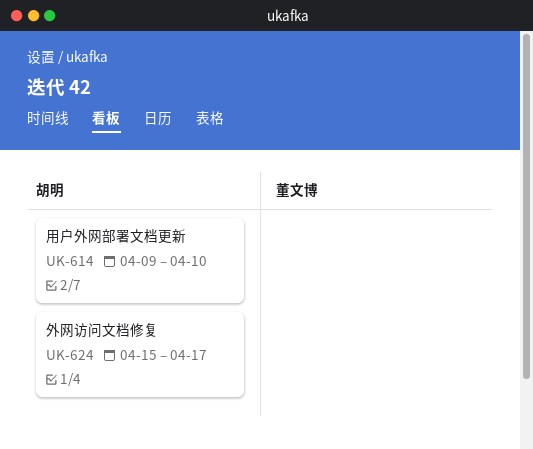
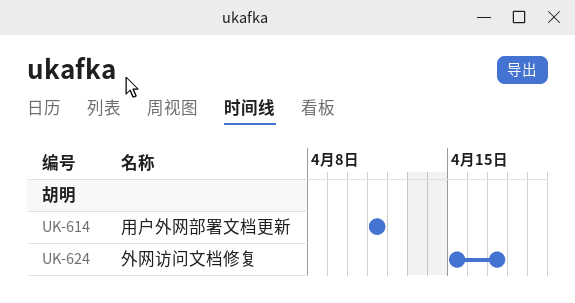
UK-614, start: Apr 9 -> Apr 11
UK-614, due: Apr 10 -> Apr 11

